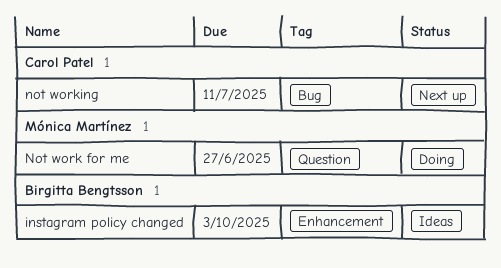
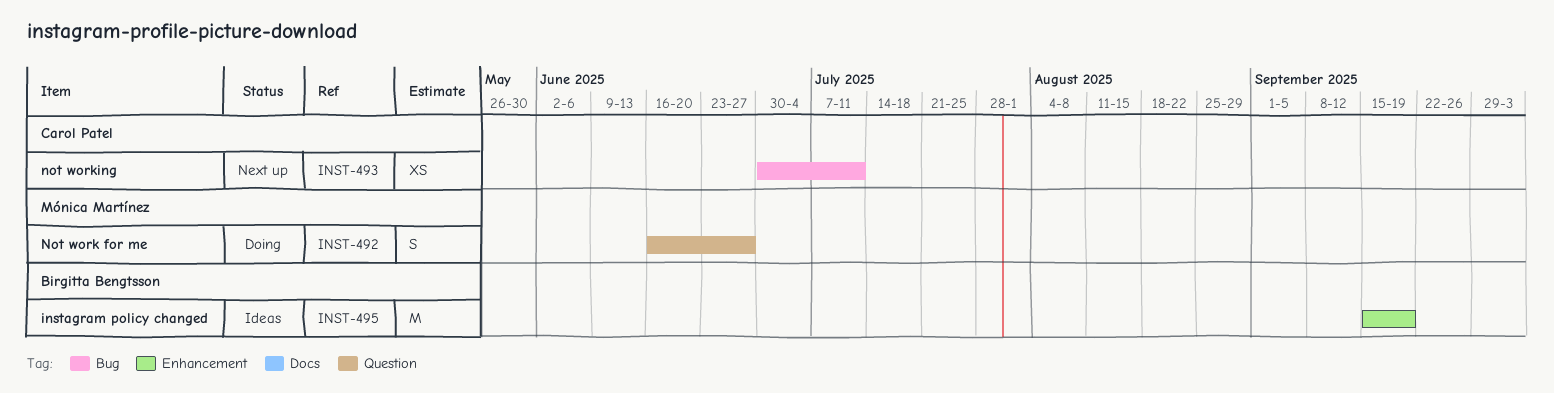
instagram policy changed, due: Oct 3 -> Sep 19

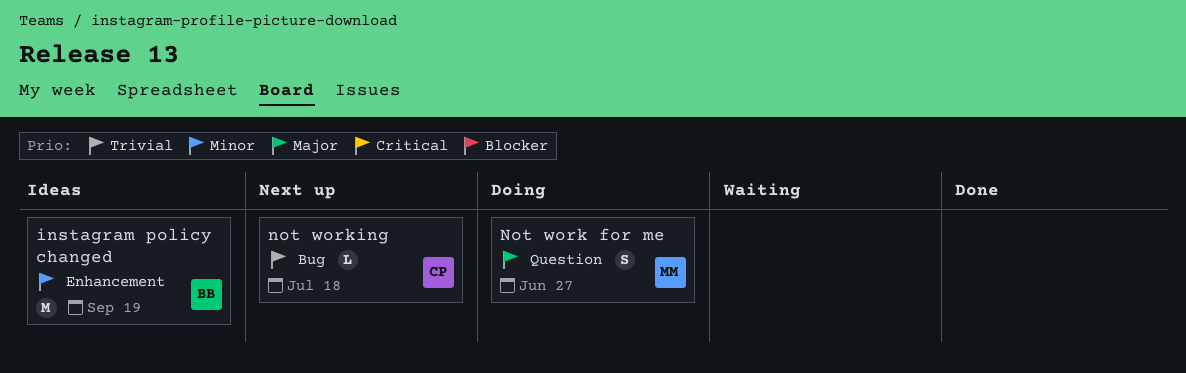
not working, estimate: XS -> L
not working, due: Jul 11 -> Jul 18

